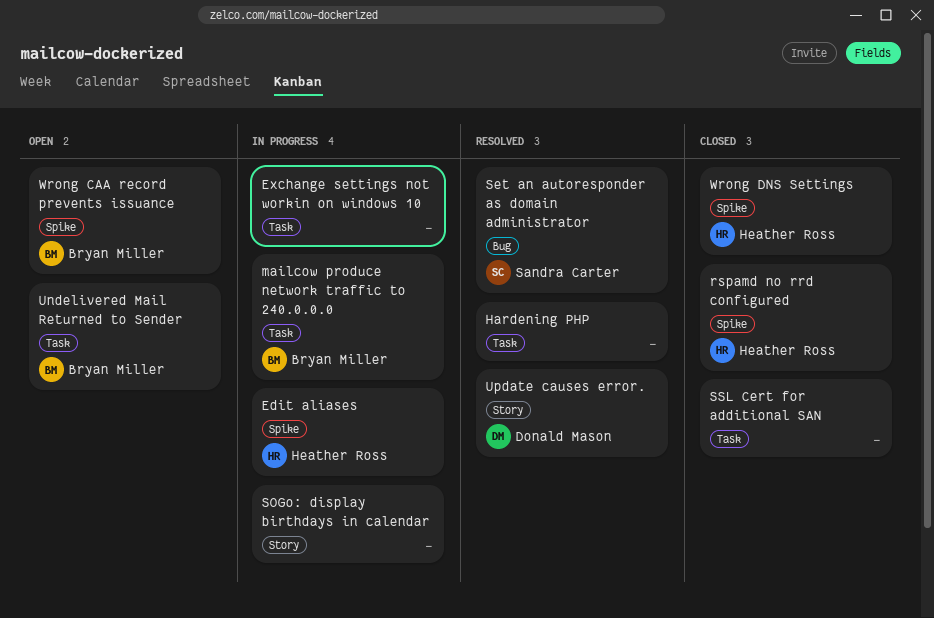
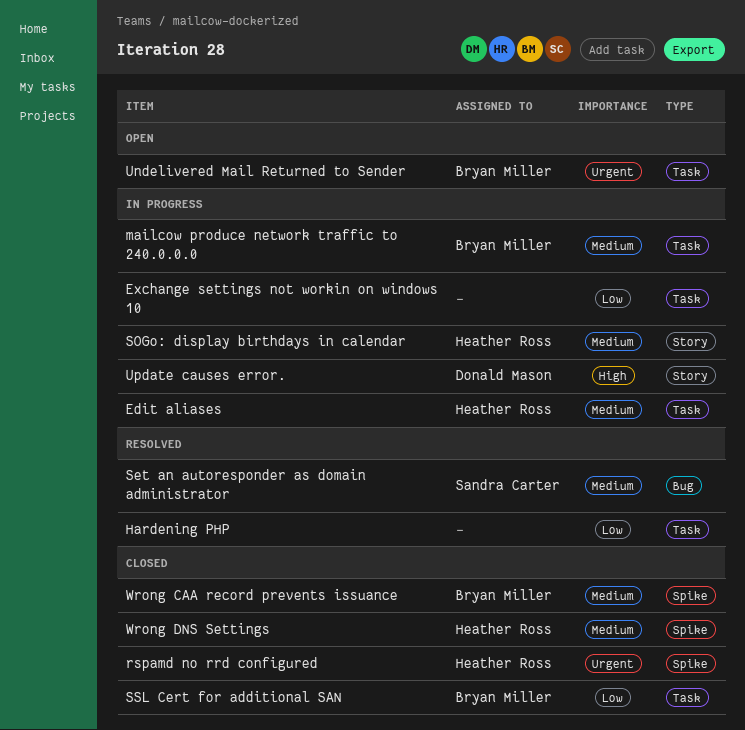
Edit aliases, label: Spike -> Task
SOGo: display birthdays in calendar, owner: none -> Heather Ross
SSL Cert for additional SAN, owner: none -> Bryan Miller
Update causes error., status: Resolved -> In progress
Wrong CAA record prevents issuance, status: Open -> Closed

